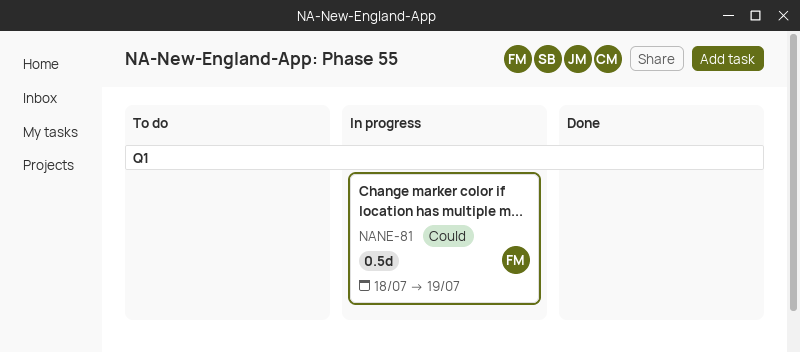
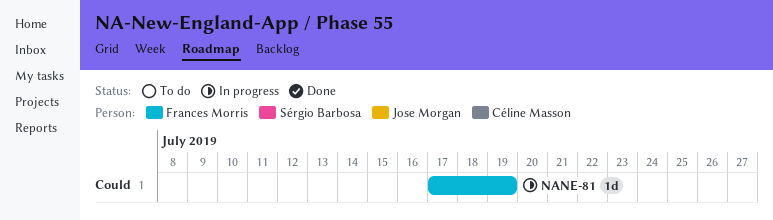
NANE-81, estimate: 0.5d -> 1d
NANE-81, start: Jul 18 -> Jul 17

